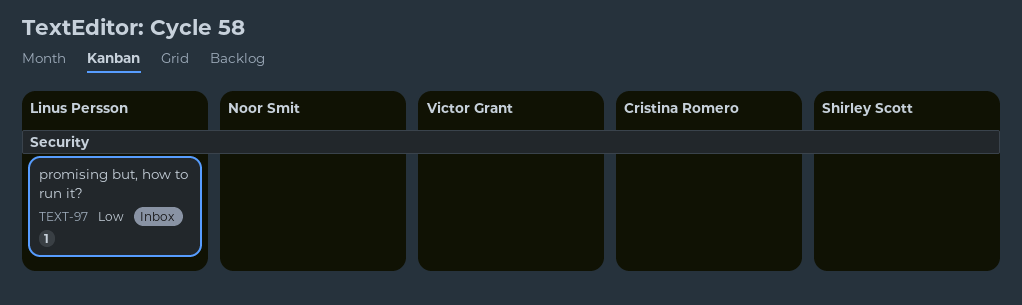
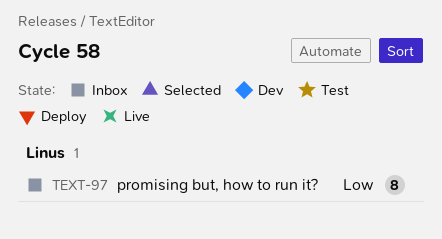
TEXT-97, estimate: 1 -> 8

